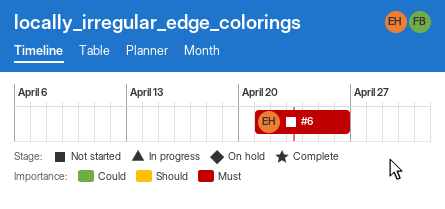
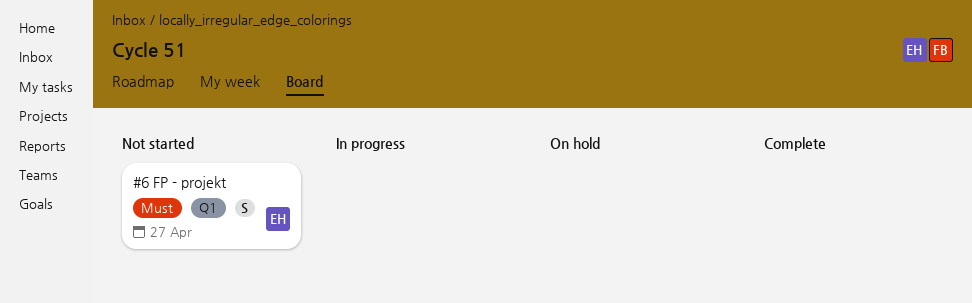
#6, due: Apr 26 -> Apr 27

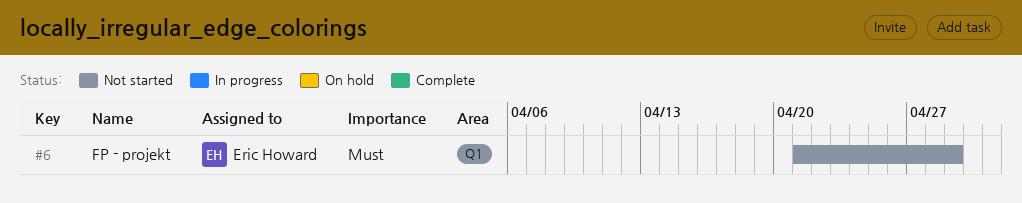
#6, due: Apr 27 -> Apr 29

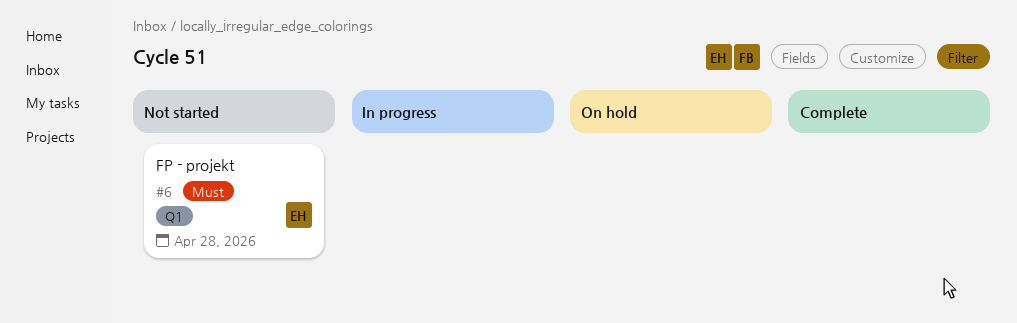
#6, due: Apr 29 -> Apr 28

